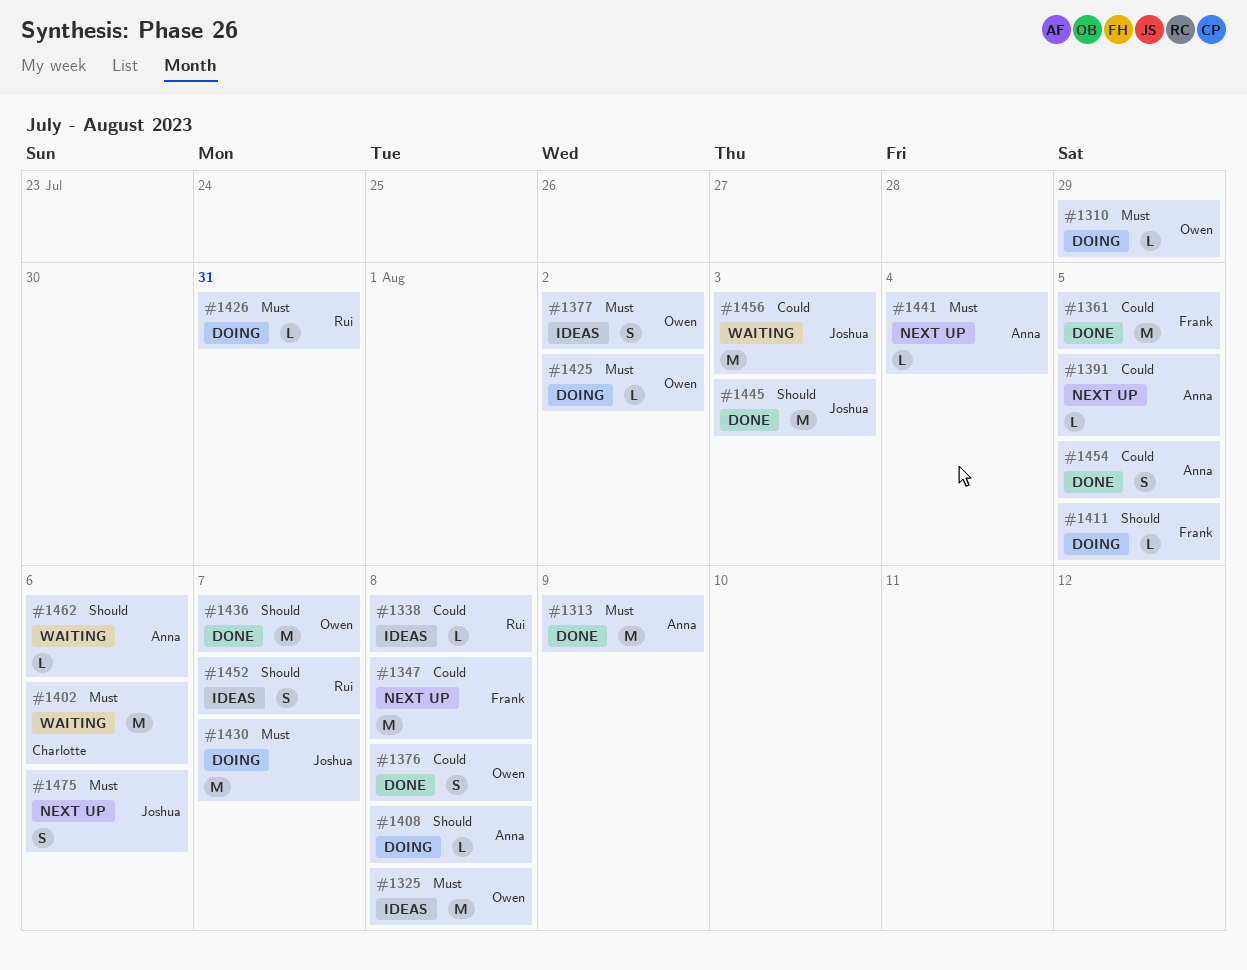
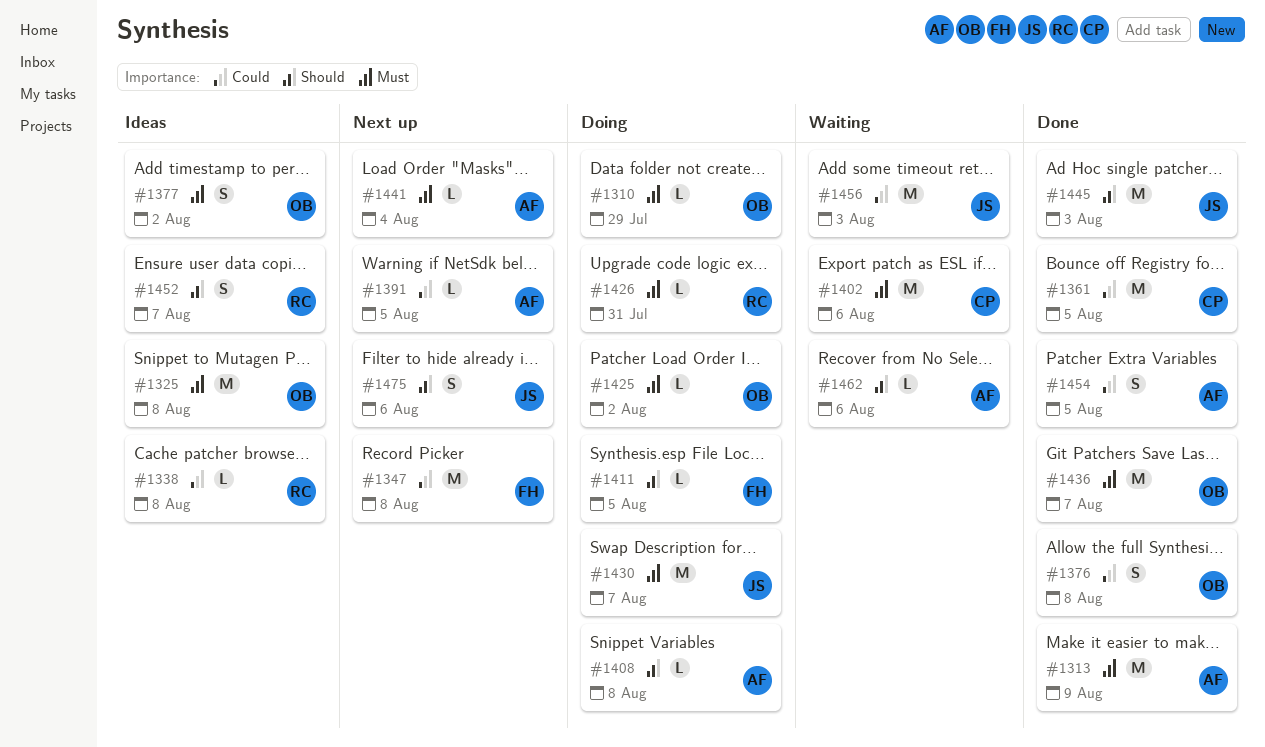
#1361, owner: Frank -> Charlotte
#1436, priority: Should -> Must
#1475, priority: Must -> Should

